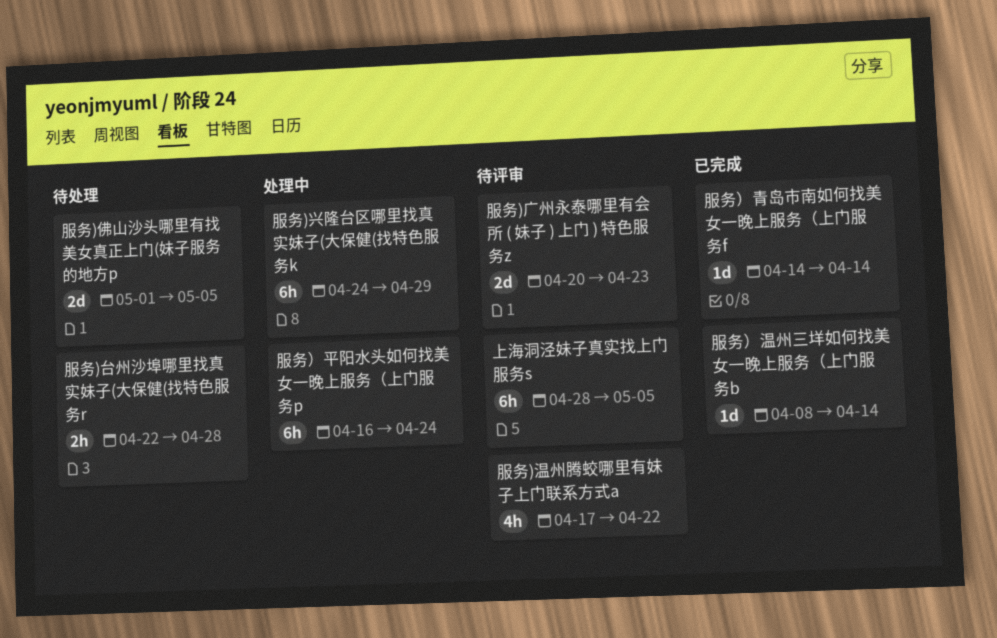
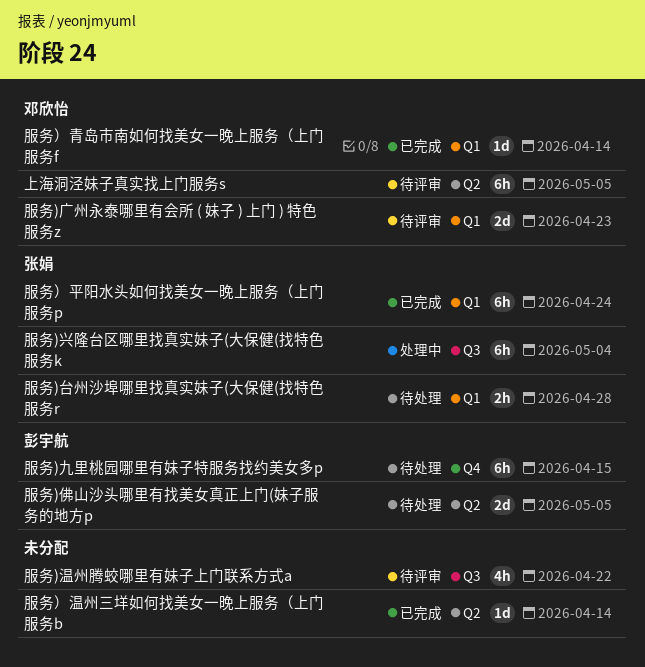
服务)九里桃园哪里有妹子特服务找约美女多p: none -> present
服务)兴隆台区哪里找真实妹子(大保健(找特色服务k, due: Apr 29 -> May 4
服务）平阳水头如何找美女一晚上服务（上门服务p, status: 处理中 -> 已完成

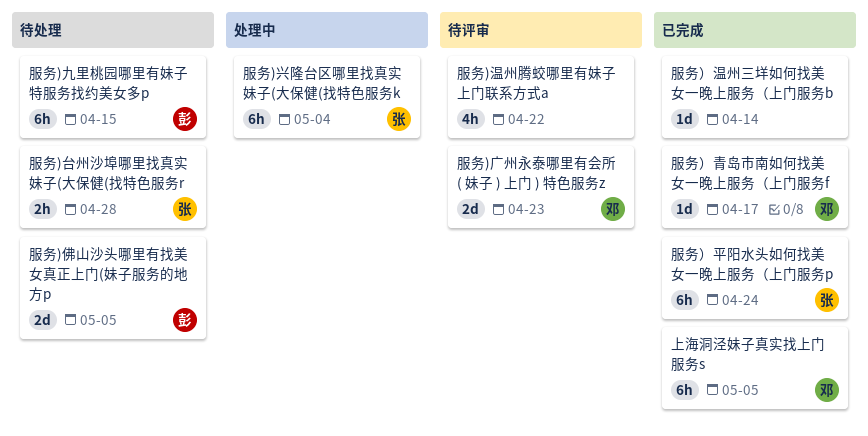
上海洞泾妹子真实找上门服务s, status: 待评审 -> 已完成
服务）青岛市南如何找美女一晚上服务（上门服务f, due: Apr 14 -> Apr 17

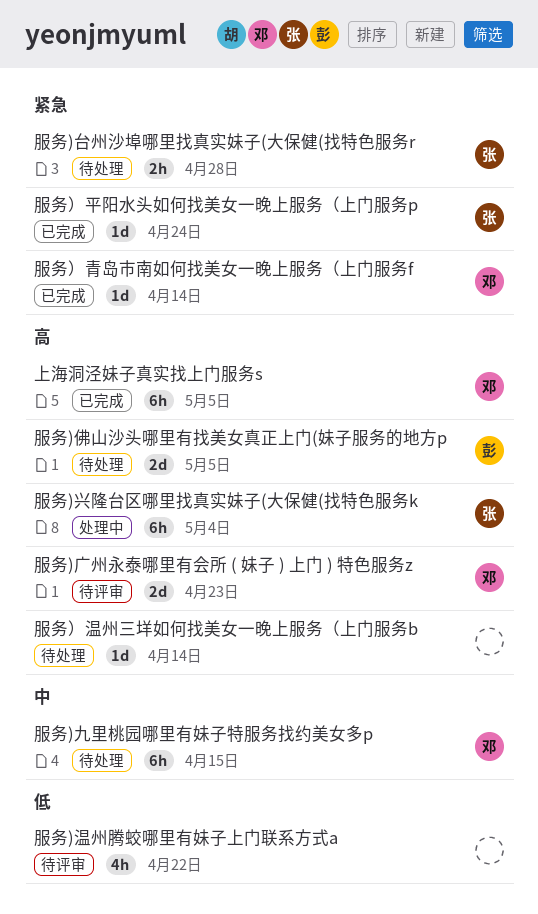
服务)九里桃园哪里有妹子特服务找约美女多p, owner: 彭 -> 邓
服务）平阳水头如何找美女一晚上服务（上门服务p, estimate: 6h -> 1d
服务）温州三垟如何找美女一晚上服务（上门服务b, status: 已完成 -> 待处理
服务）青岛市南如何找美女一晚上服务（上门服务f, due: Apr 17 -> Apr 14

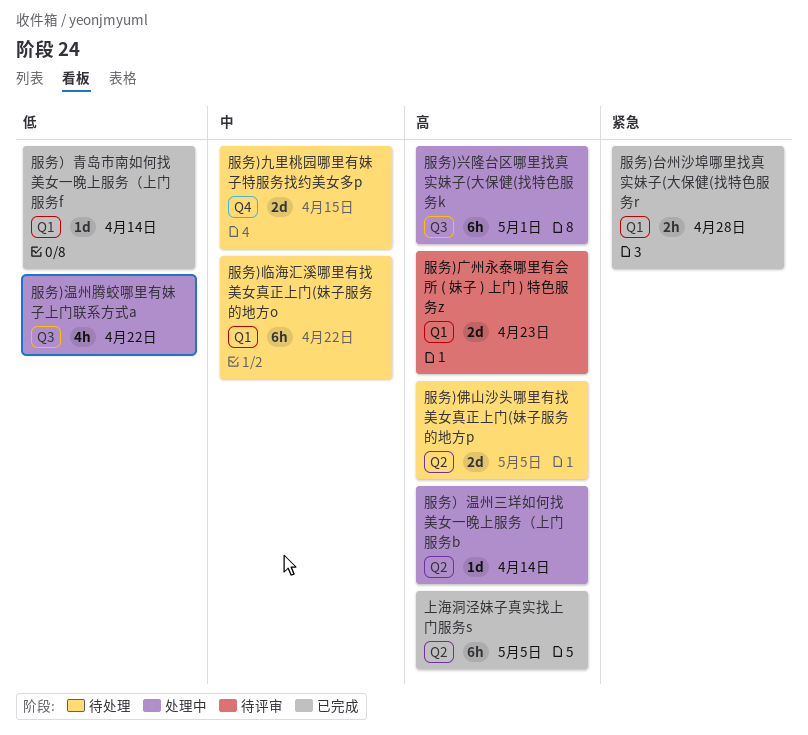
服务)临海汇溪哪里有找美女真正上门(妹子服务的地方o: none -> present
服务)九里桃园哪里有妹子特服务找约美女多p, estimate: 6h -> 2d
服务)兴隆台区哪里找真实妹子(大保健(找特色服务k, due: May 4 -> May 1
服务)台州沙埠哪里找真实妹子(大保健(找特色服务r, status: 待处理 -> 已完成
服务)温州腾蛟哪里有妹子上门联系方式a, status: 待评审 -> 处理中
服务）平阳水头如何找美女一晚上服务（上门服务p: present -> none
服务）温州三垟如何找美女一晚上服务（上门服务b, status: 待处理 -> 处理中
服务）青岛市南如何找美女一晚上服务（上门服务f, priority: 紧急 -> 低

